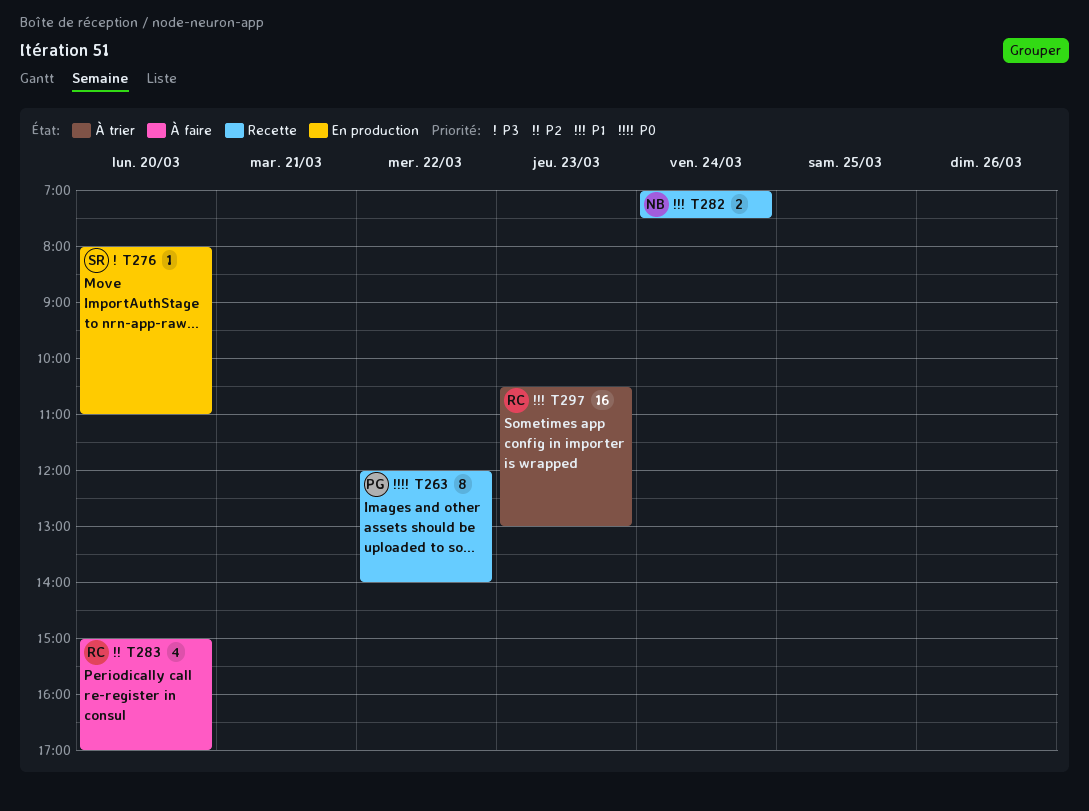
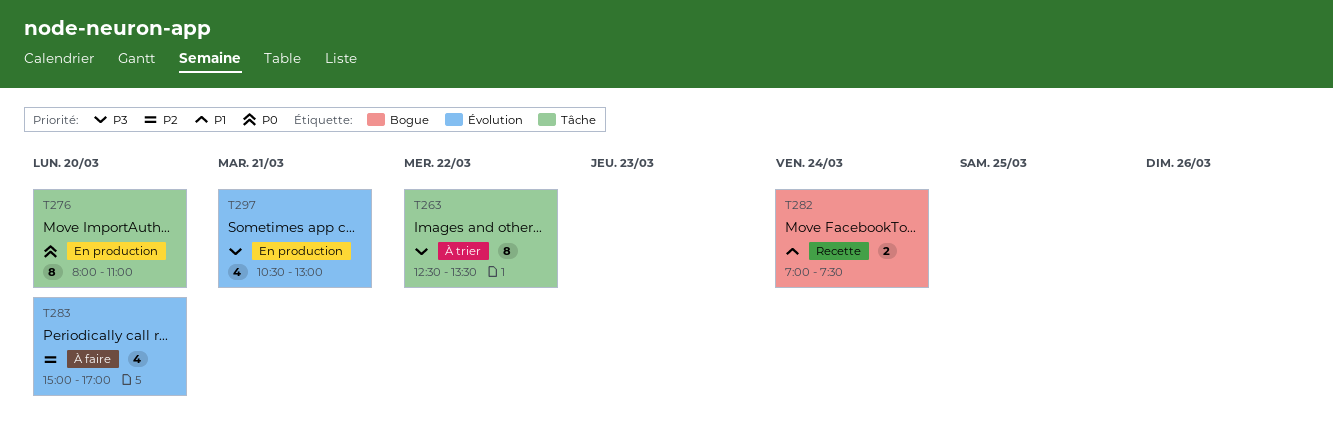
T263, status: Recette -> À trier
T263, priority: P0 -> P3
T263, begins: 12:00 -> 12:30
T263, ends: 14:00 -> 13:30
T276, priority: P3 -> P0
T276, estimate: 1 -> 8
T297, status: À trier -> En production
T297, priority: P1 -> P3
T297, estimate: 16 -> 4
T297, day: Mar 23 -> Mar 21

